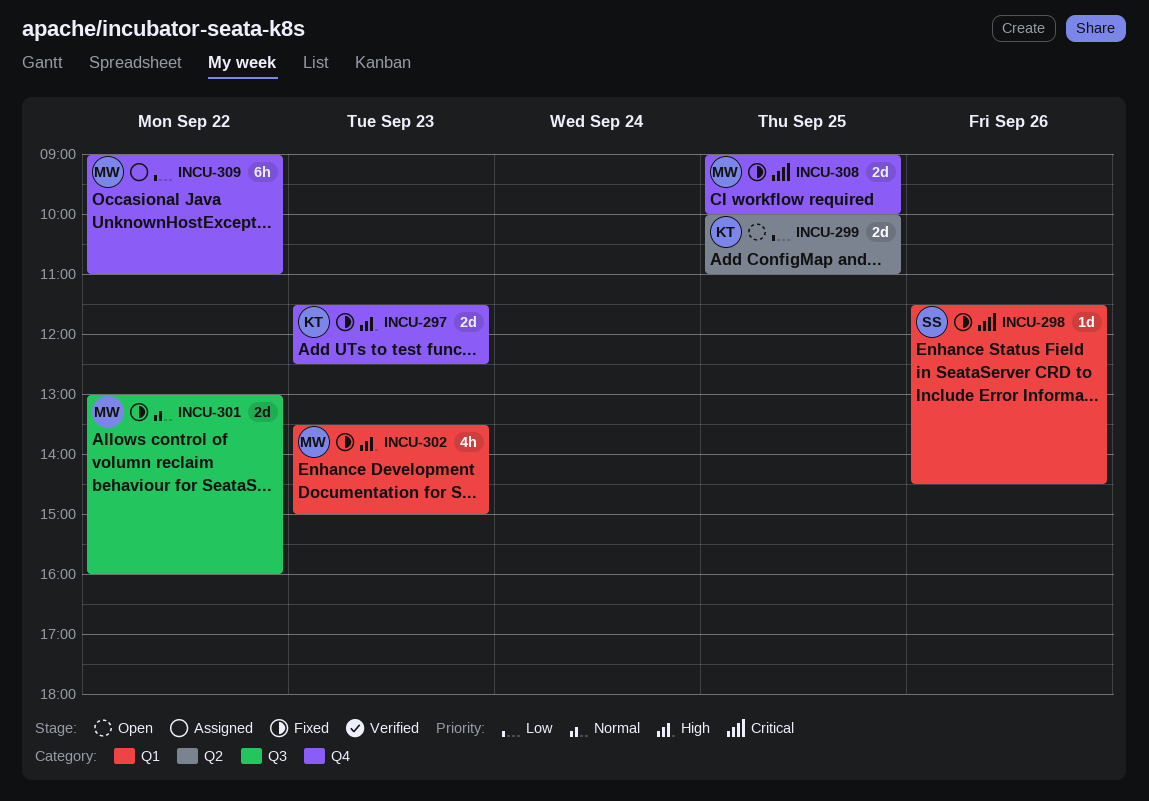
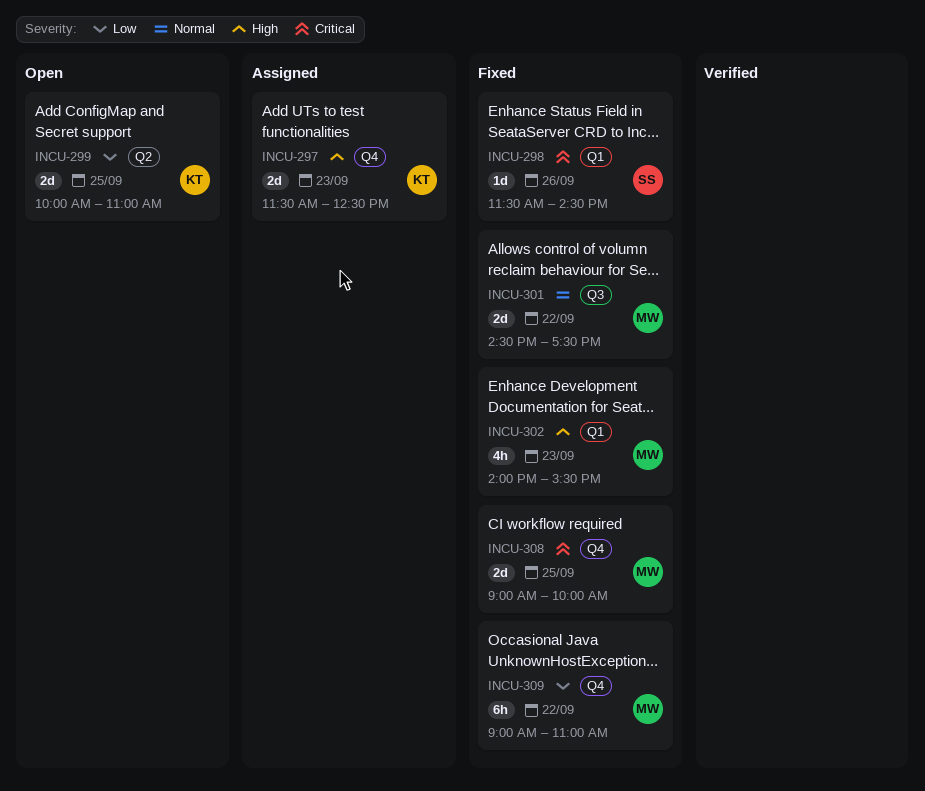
INCU-297, status: Fixed -> Assigned
INCU-301, begins: 13:00 -> 14:30
INCU-301, ends: 16:00 -> 17:30
INCU-302, begins: 13:30 -> 14:00
INCU-302, ends: 15:00 -> 15:30
INCU-309, status: Assigned -> Fixed

